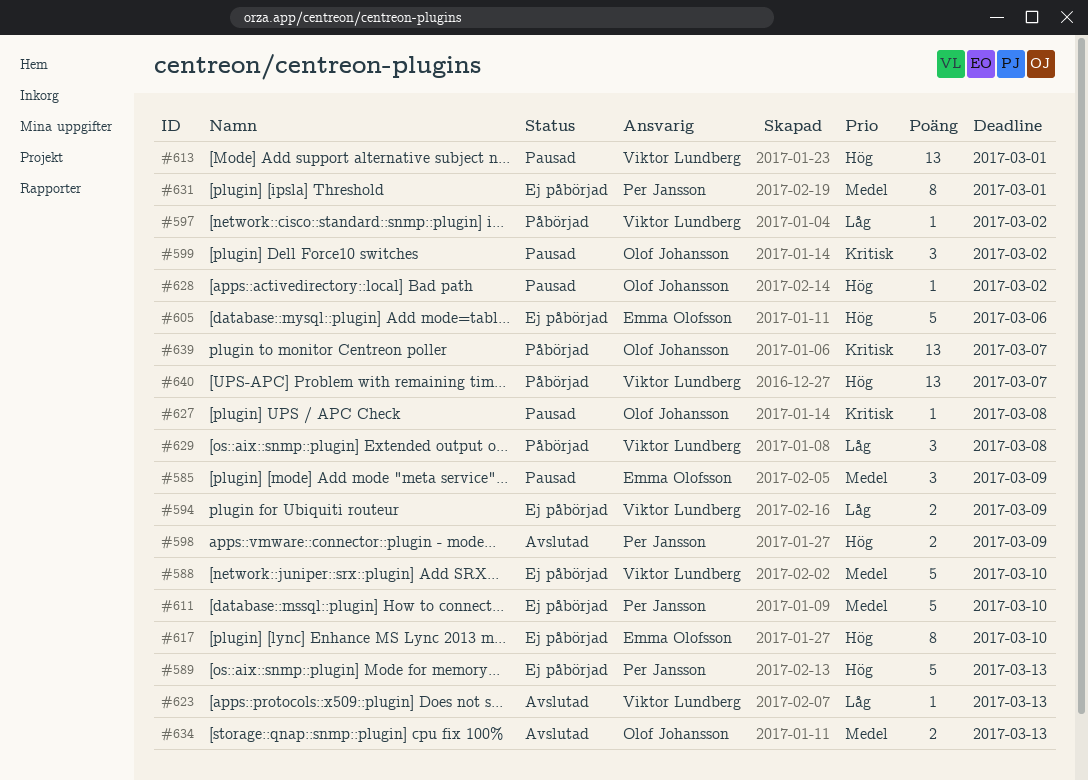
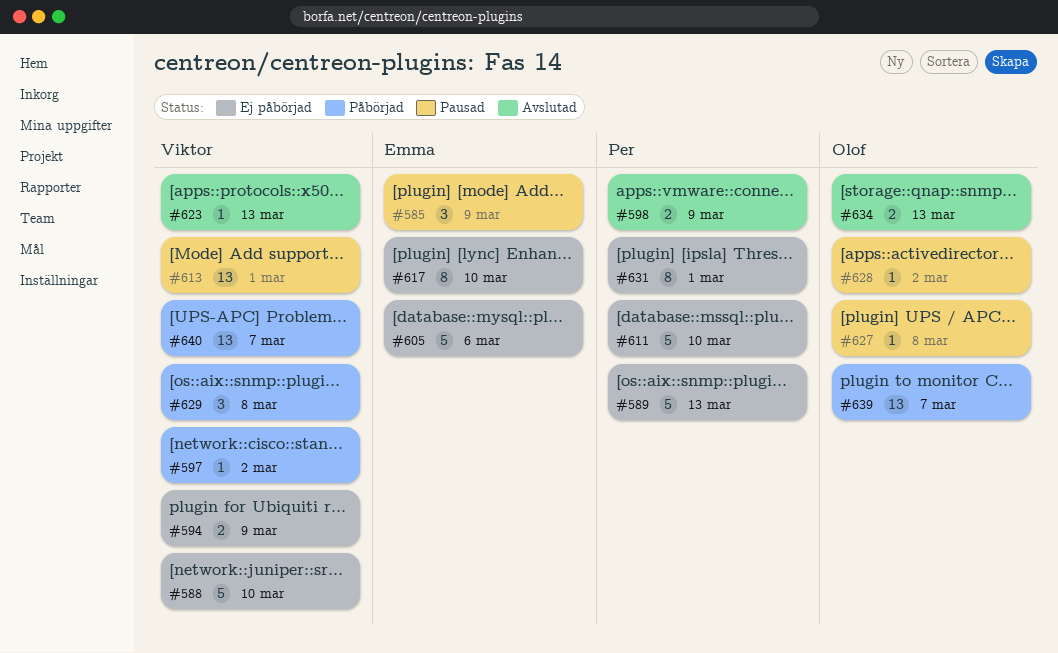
#599: present -> none

